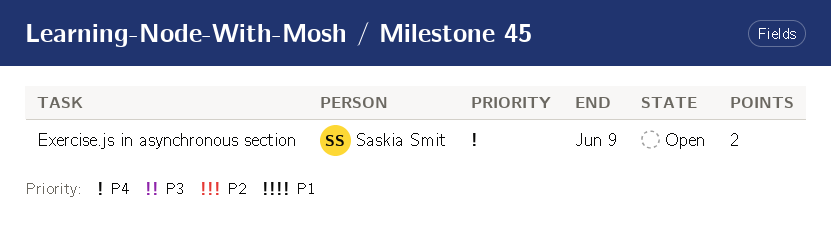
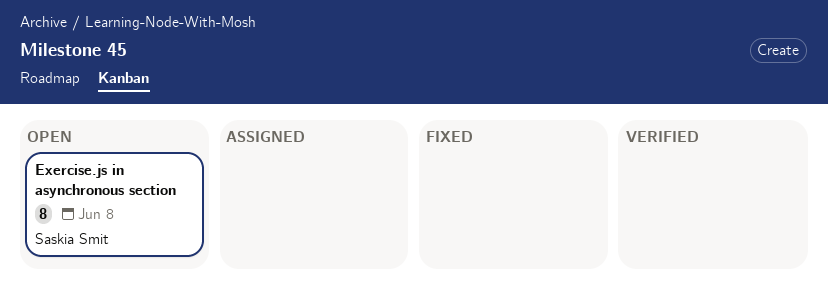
Exercise.js in asynchronous section, estimate: 2 -> 8
Exercise.js in asynchronous section, due: Jun 9 -> Jun 8

